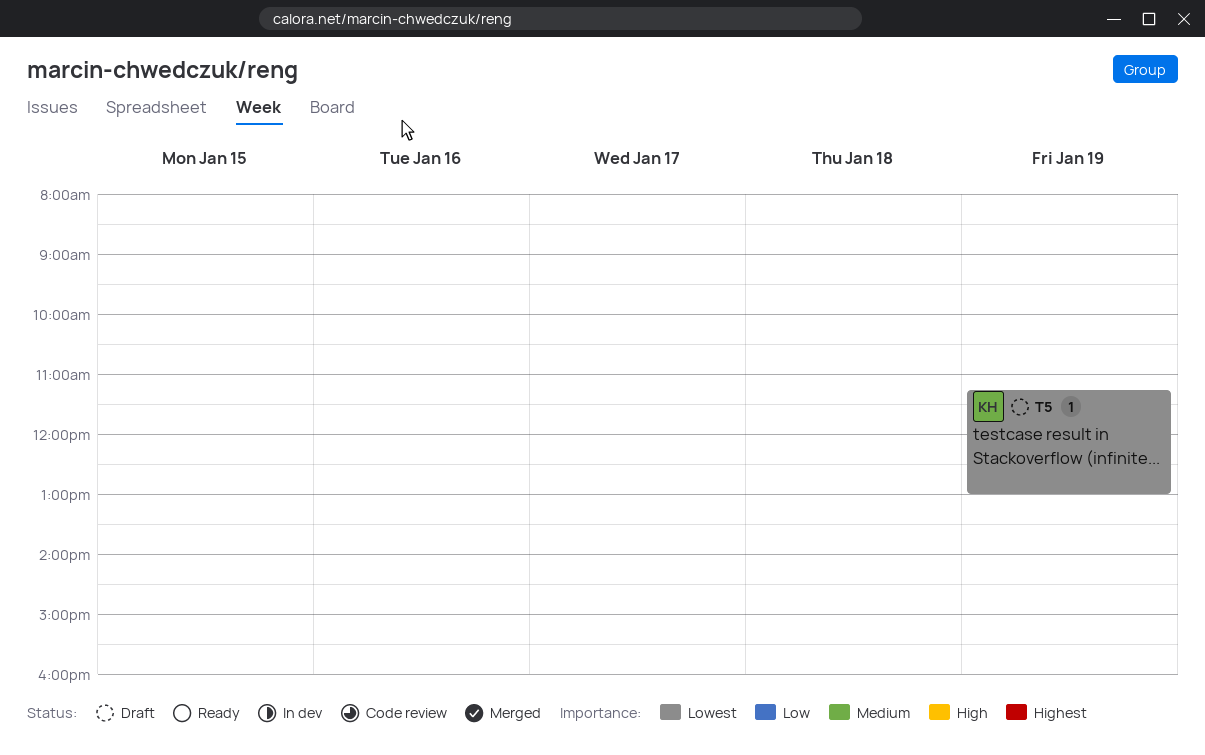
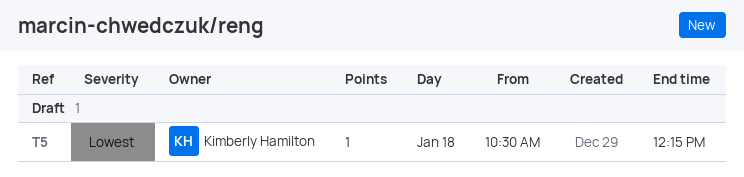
T5, day: Jan 19 -> Jan 18
T5, begins: 11:15 -> 10:30
T5, ends: 13:00 -> 12:15

